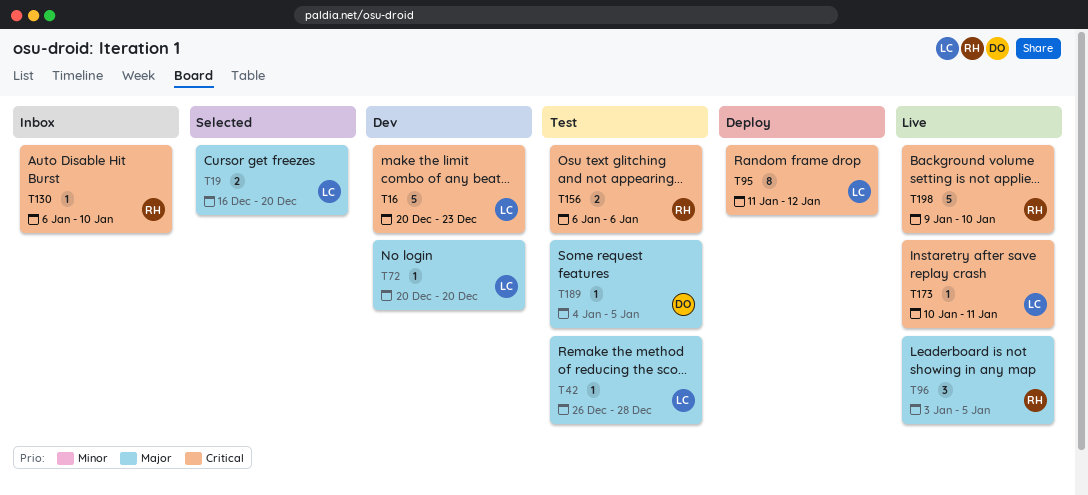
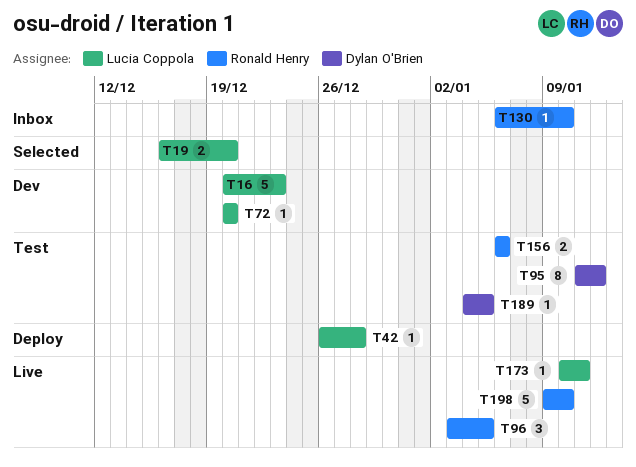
T42, status: Test -> Deploy
T95, status: Deploy -> Test
T95, owner: Lucia Coppola -> Dylan O'Brien

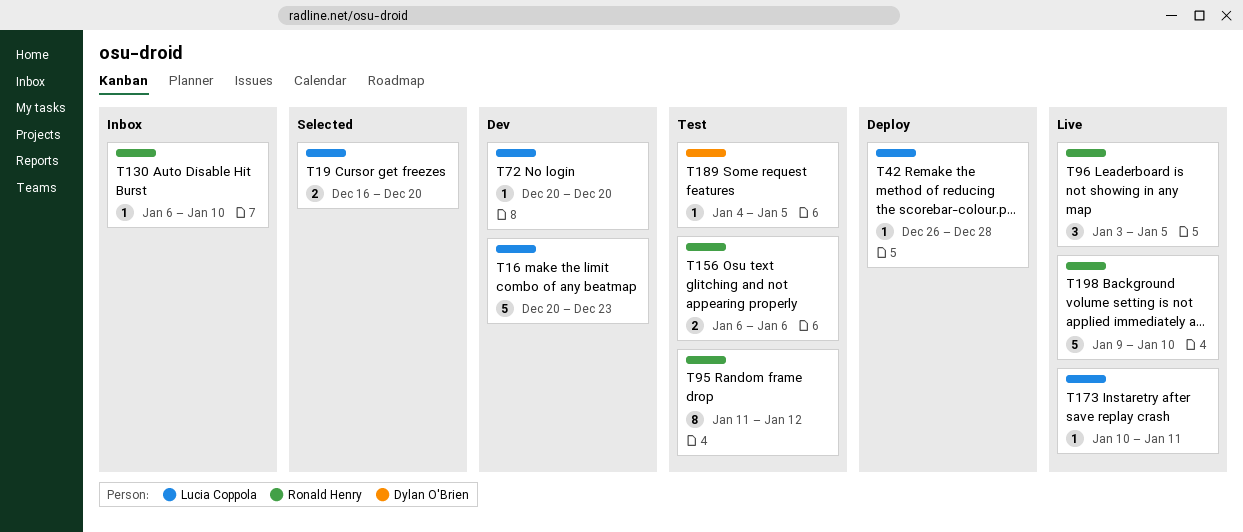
T95, owner: Dylan O'Brien -> Ronald Henry

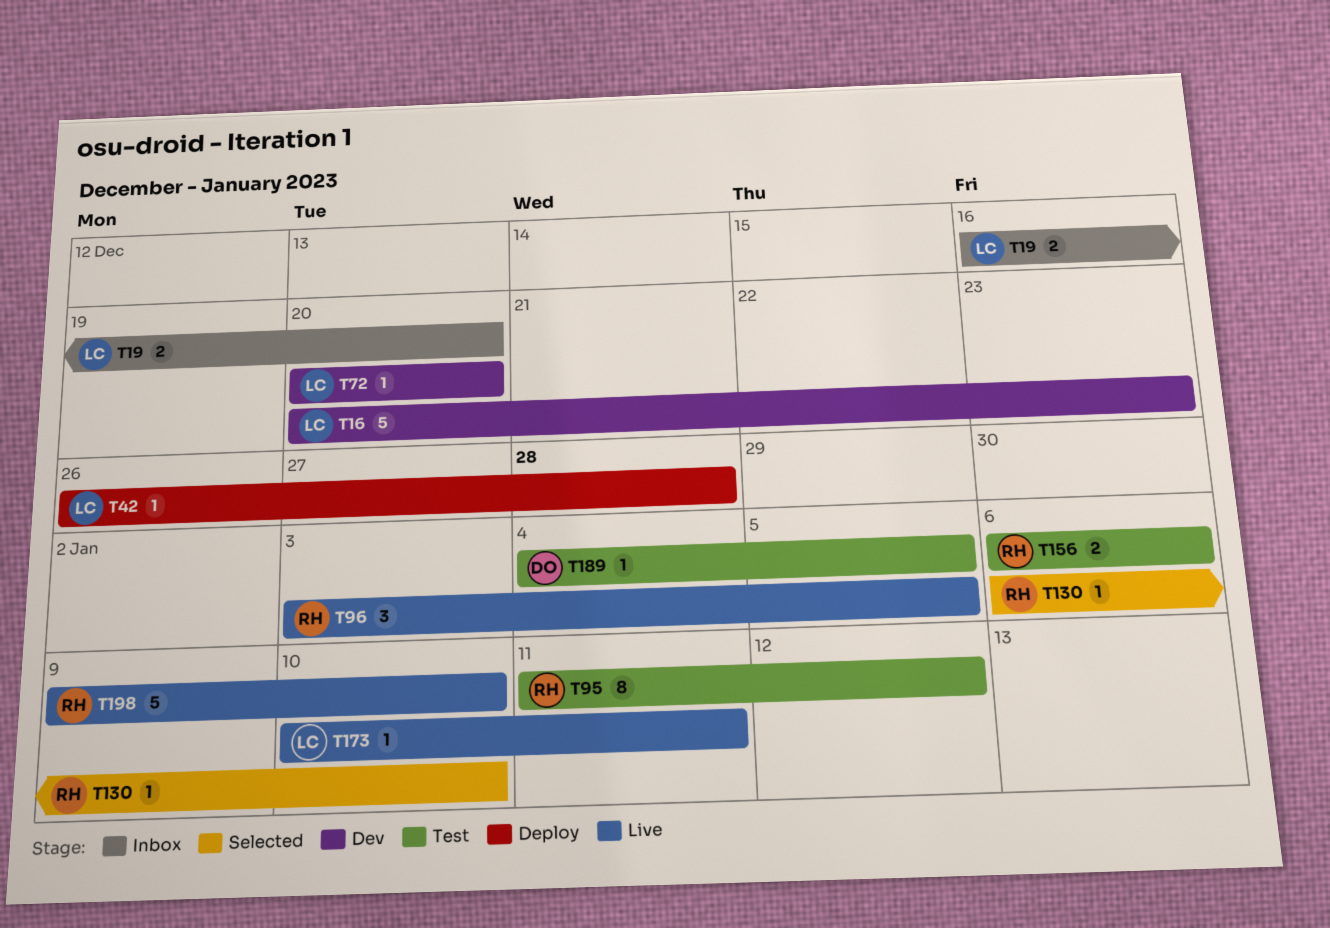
T19, status: Selected -> Inbox
T130, status: Inbox -> Selected

